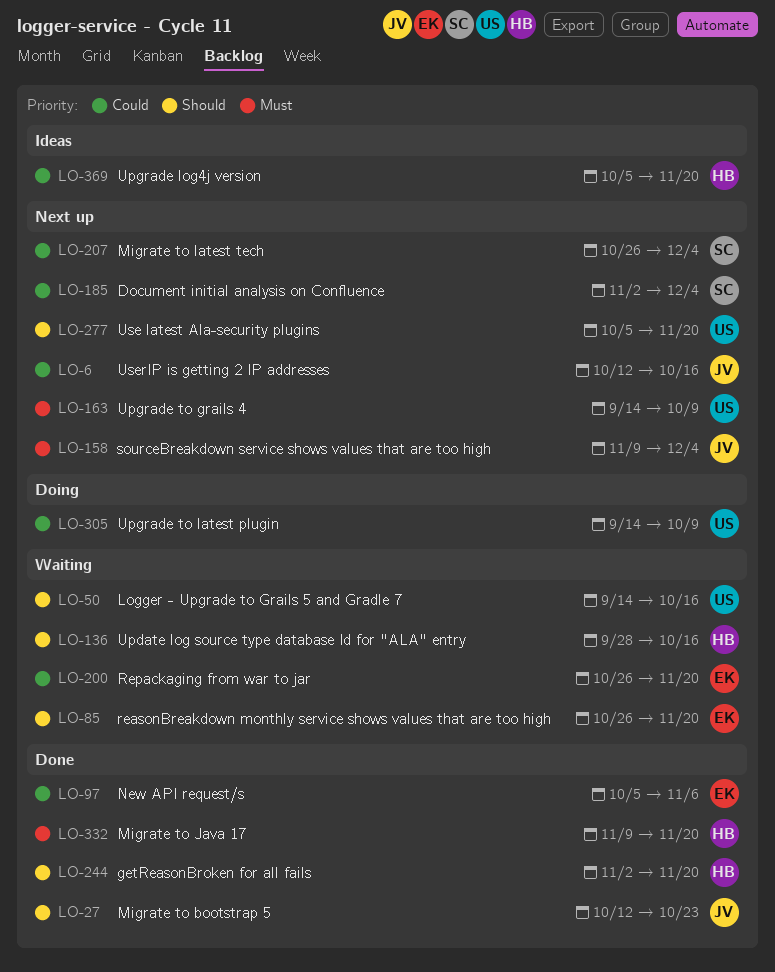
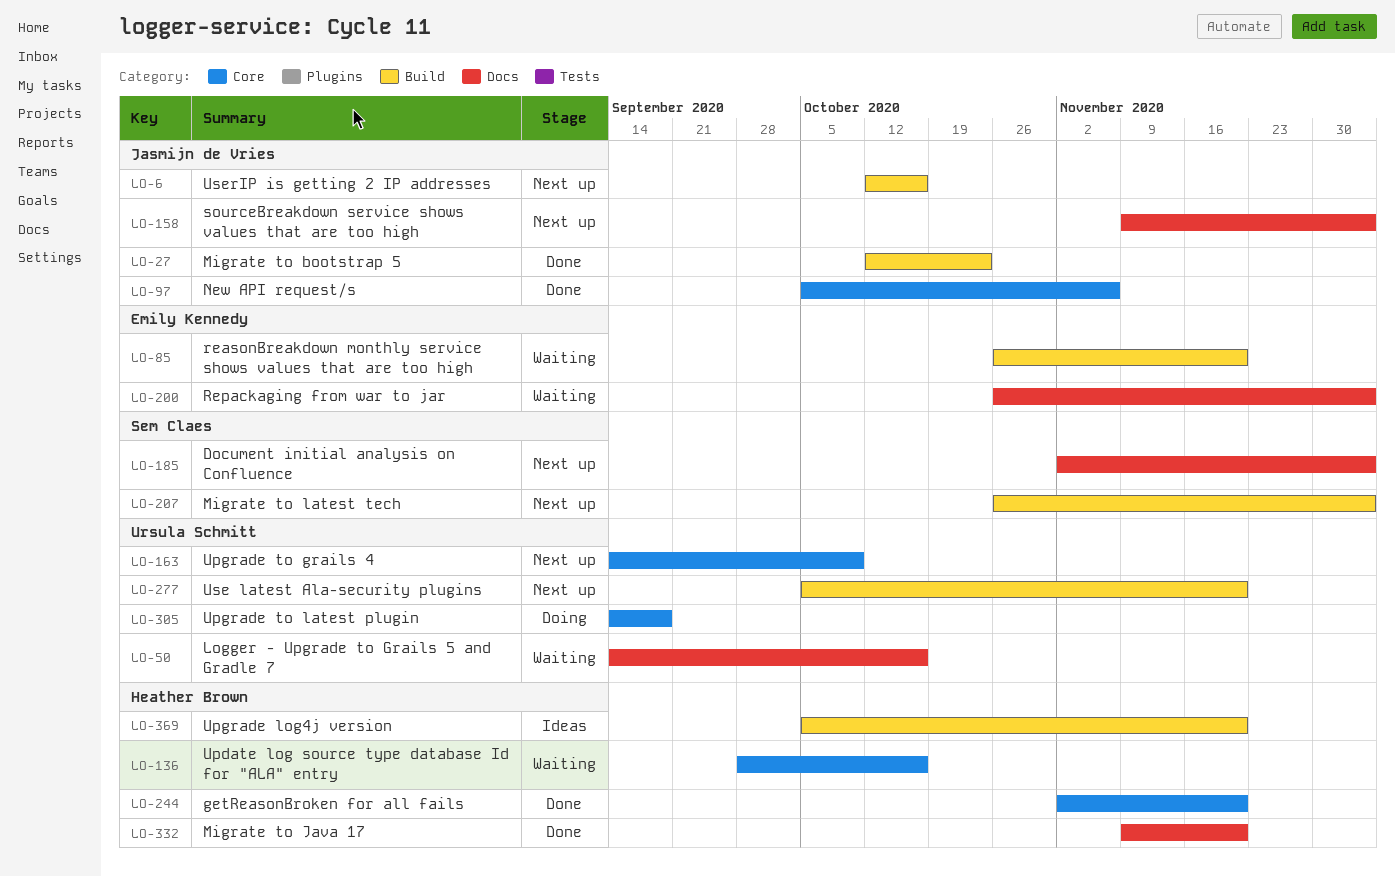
LO-97, owner: Emily Kennedy -> Jasmijn de Vries
LO-200, due: Nov 20 -> Dec 4
LO-305, due: Oct 9 -> Sep 18

